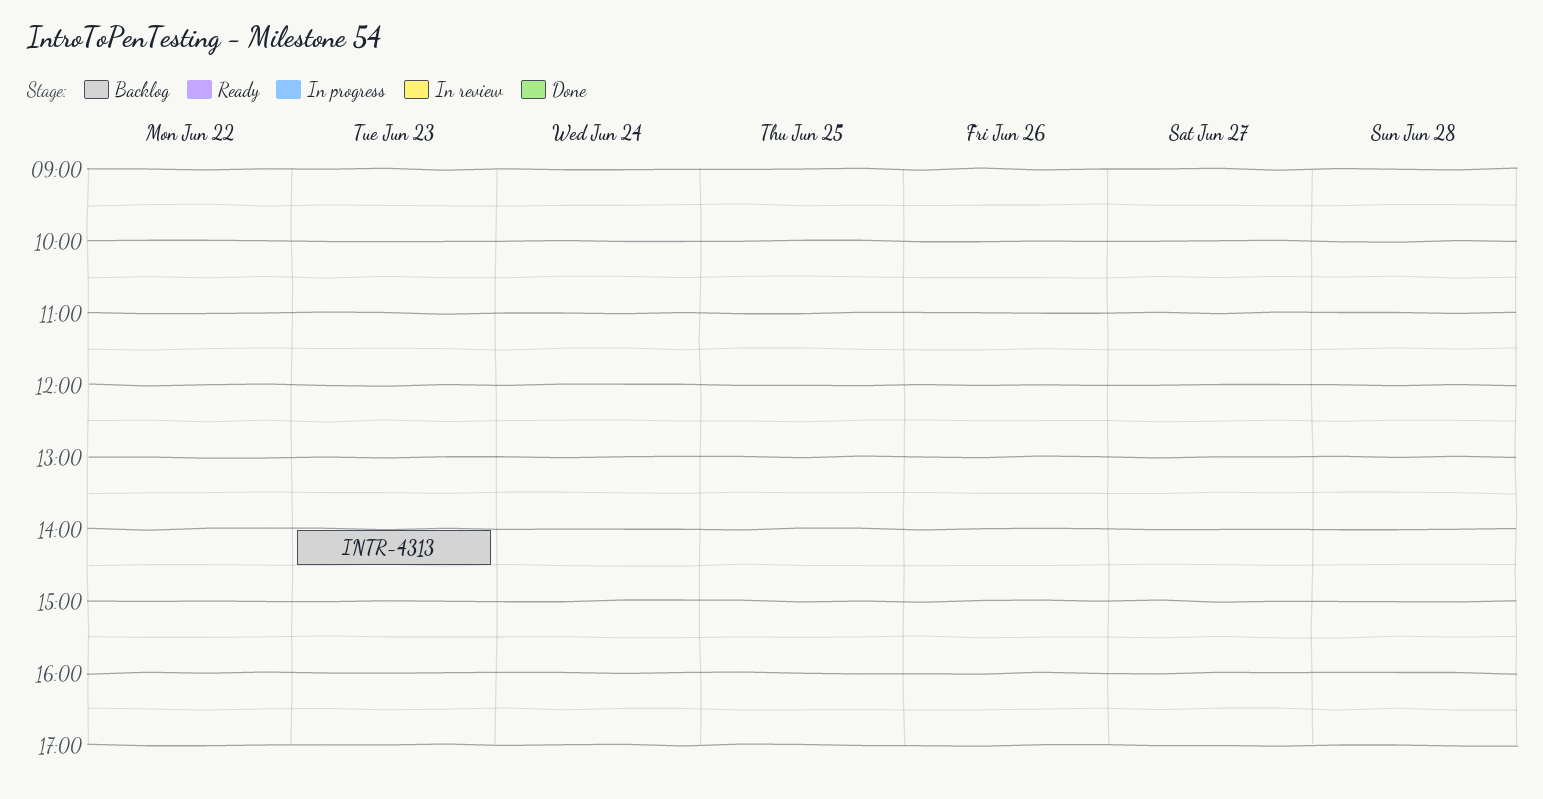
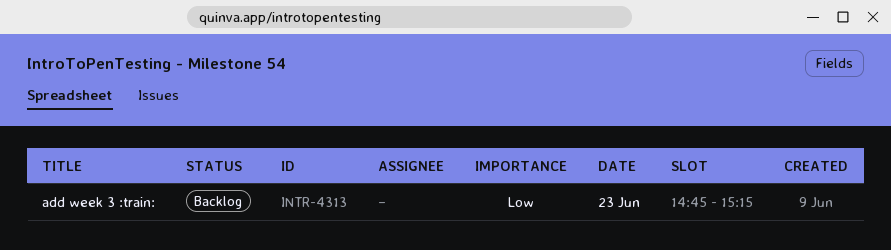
INTR-4313, begins: 14:00 -> 14:45
INTR-4313, ends: 14:30 -> 15:15

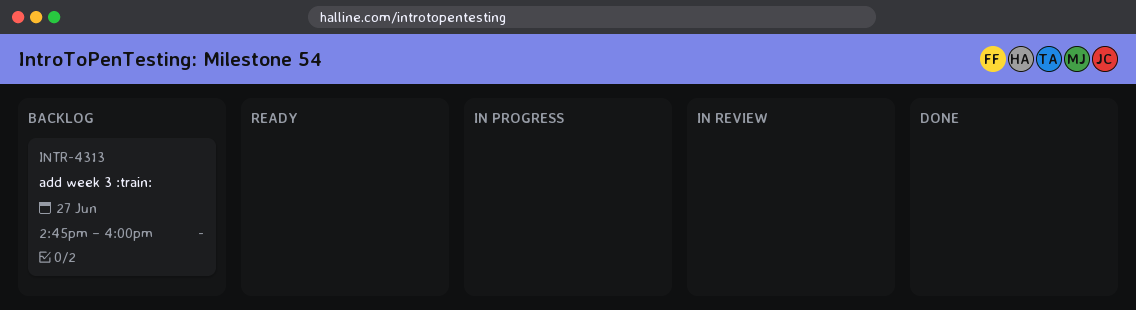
INTR-4313, day: Jun 23 -> Jun 27
INTR-4313, ends: 15:15 -> 16:00

